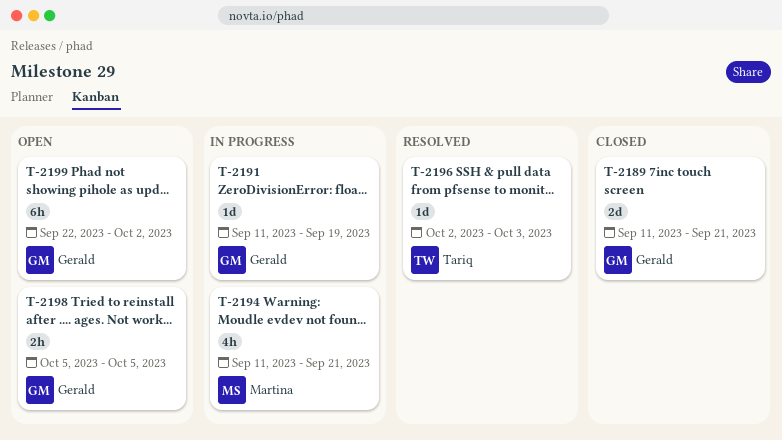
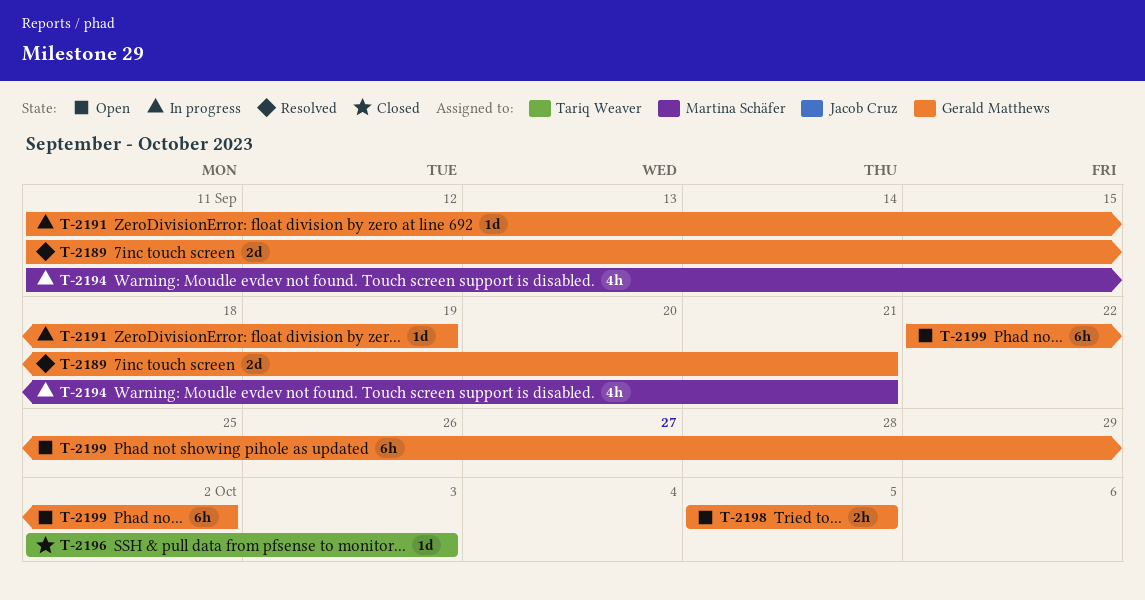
T-2189, status: Closed -> Resolved
T-2196, status: Resolved -> Closed

